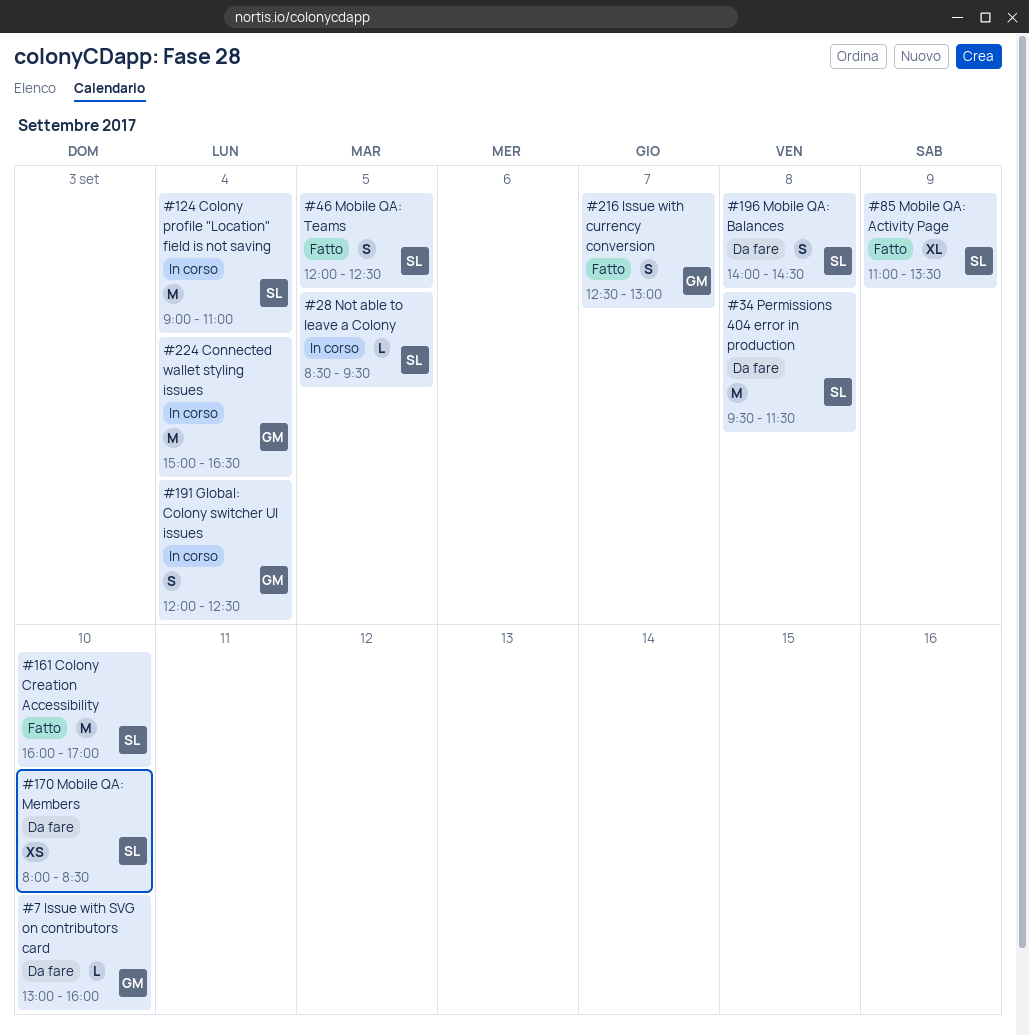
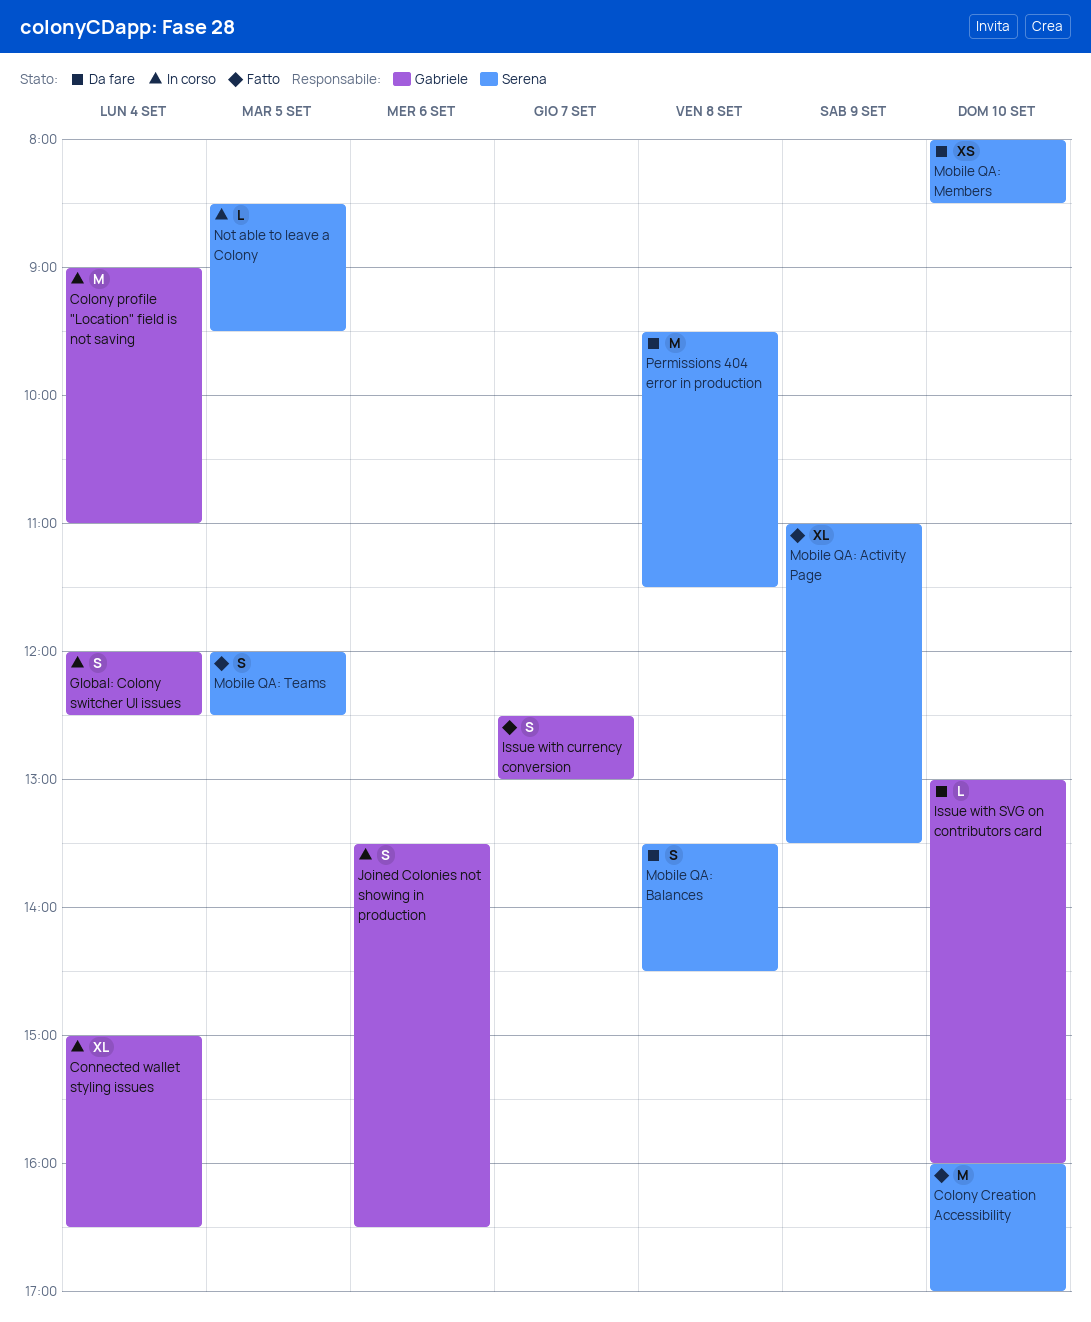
Colony profile "Location" field is not saving, owner: Serena -> Gabriele
Connected wallet styling issues, estimate: M -> XL
Joined Colonies not showing in production: none -> present
Mobile QA: Balances, begins: 14:00 -> 13:30

